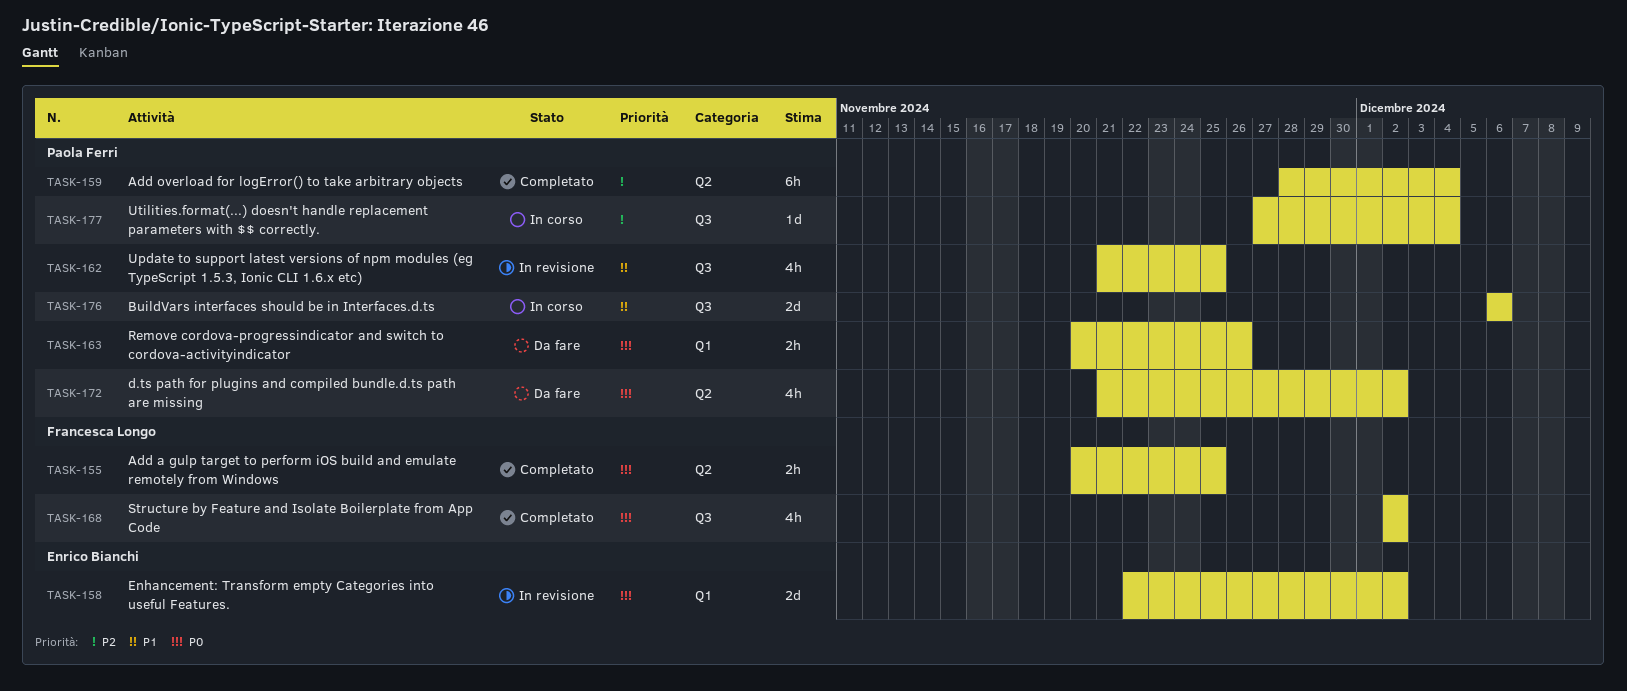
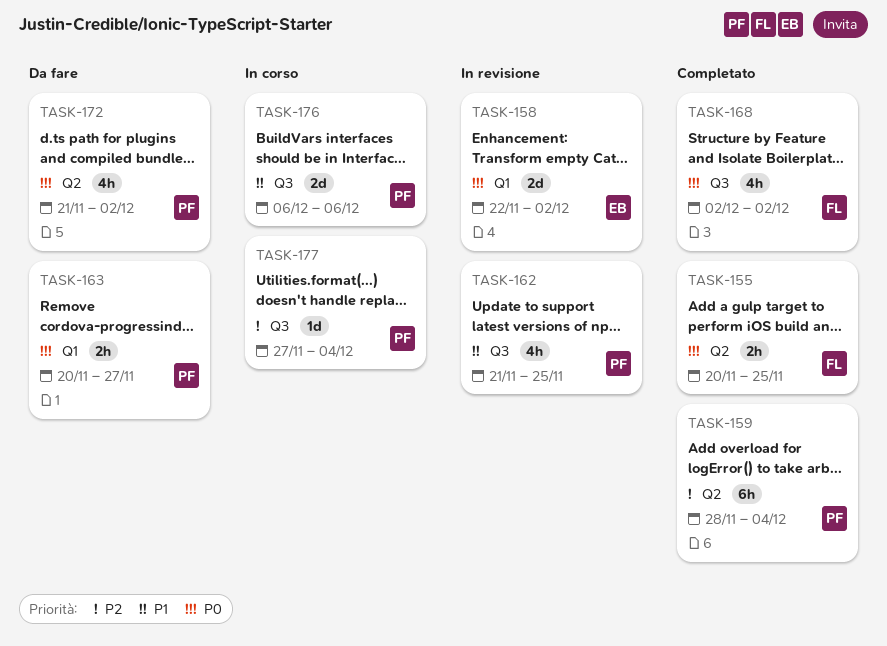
TASK-163, due: Nov 26 -> Nov 27

